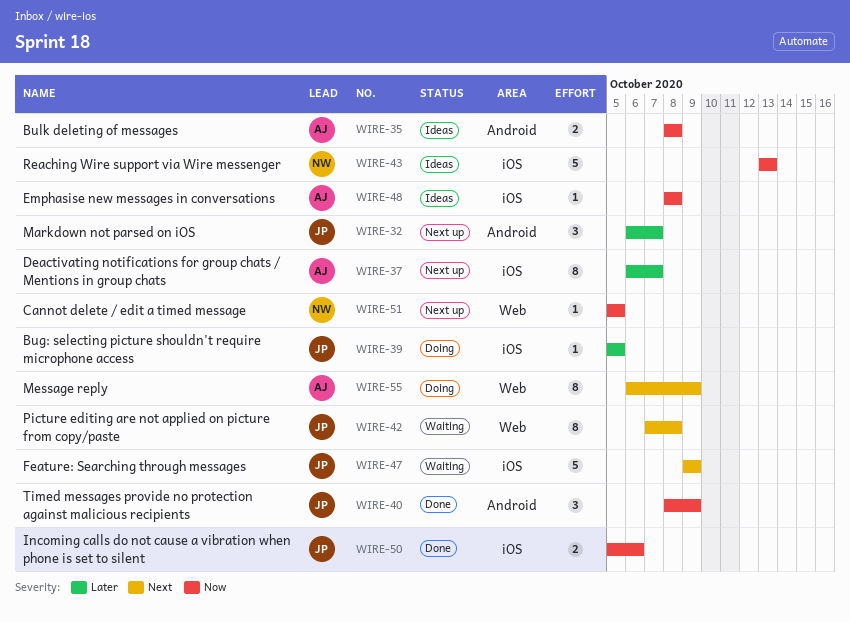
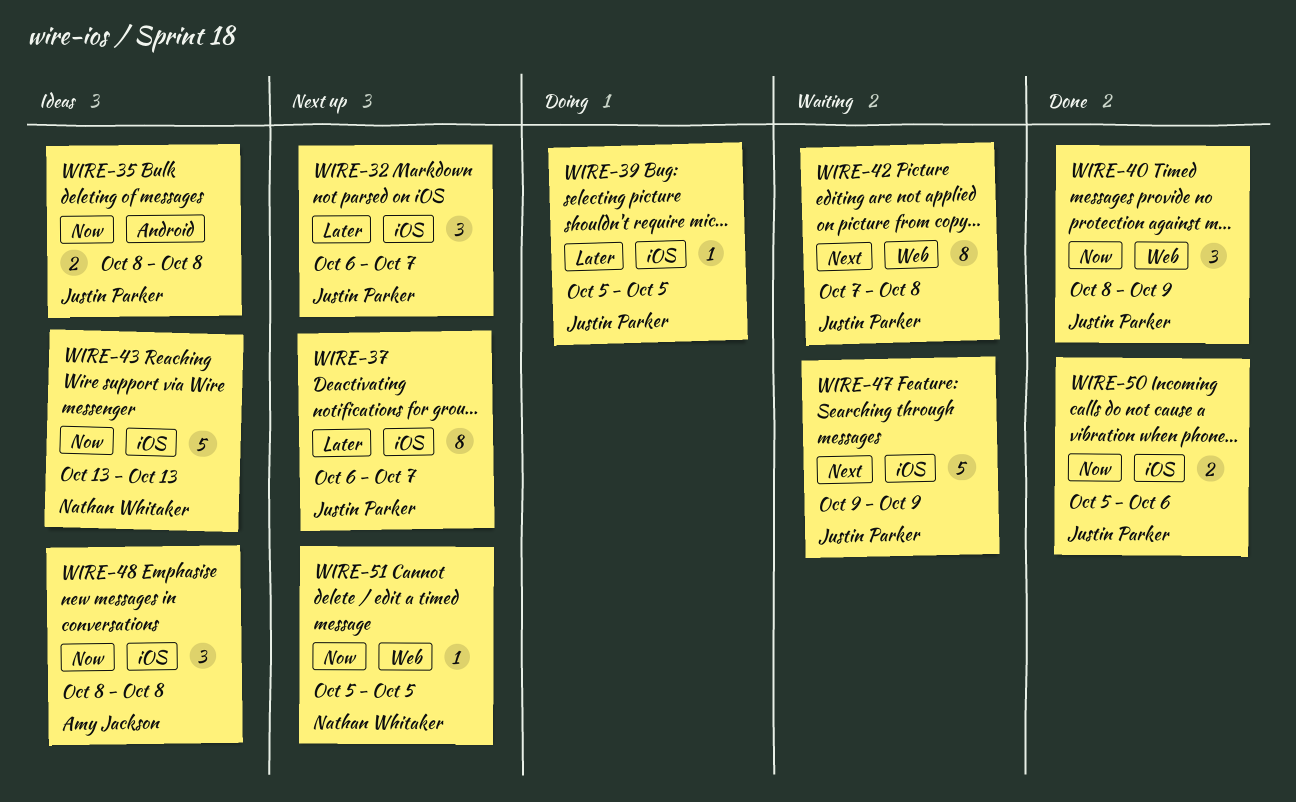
WIRE-32, label: Android -> iOS
WIRE-35, owner: Amy Jackson -> Justin Parker
WIRE-37, owner: Amy Jackson -> Justin Parker
WIRE-40, label: Android -> Web
WIRE-48, estimate: 1 -> 3
WIRE-55: present -> none

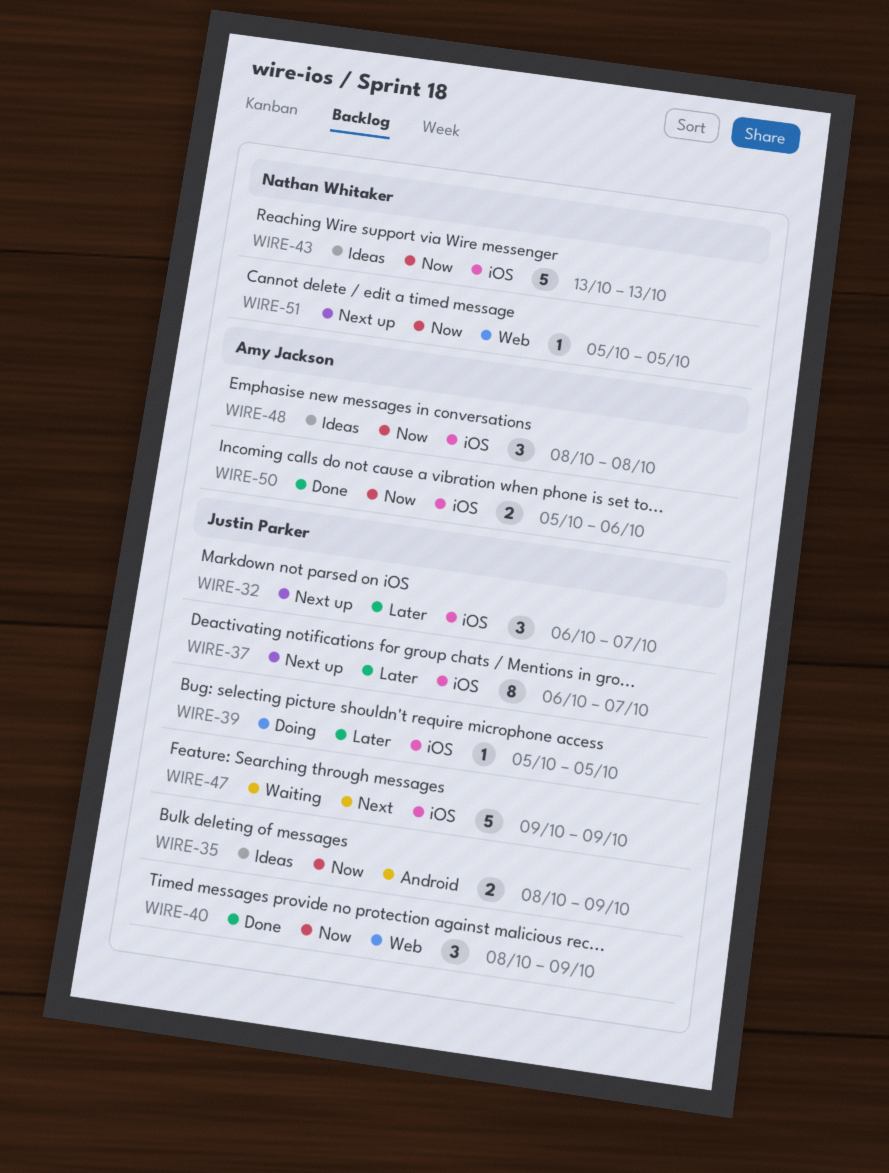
WIRE-35, due: Oct 8 -> Oct 9
WIRE-42: present -> none
WIRE-50, owner: Justin Parker -> Amy Jackson

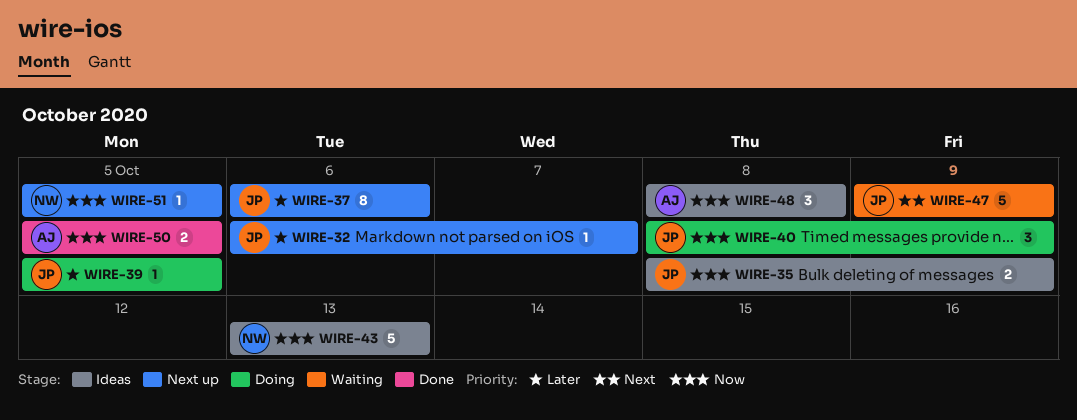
WIRE-32, estimate: 3 -> 1
WIRE-37, due: Oct 7 -> Oct 6
WIRE-40, status: Done -> Doing
WIRE-50, due: Oct 6 -> Oct 5

